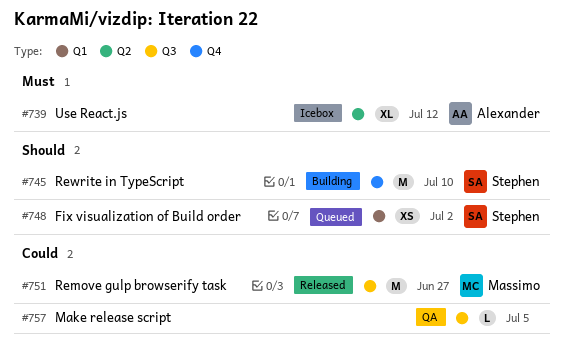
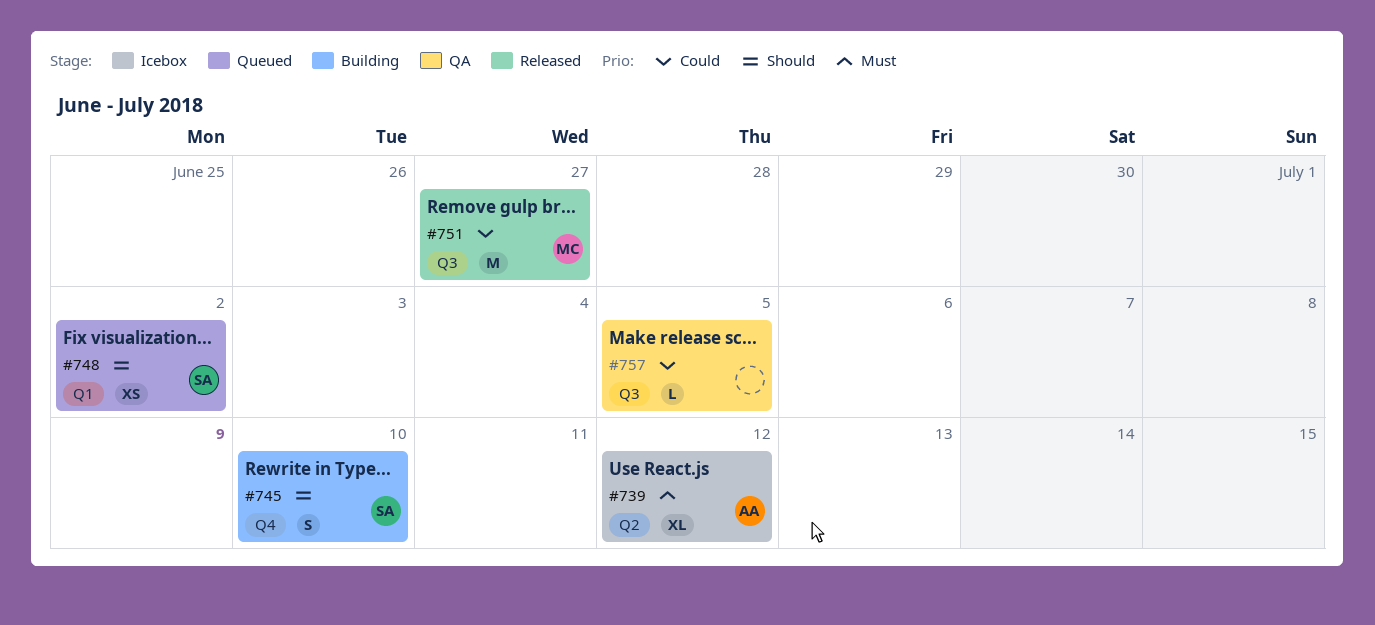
#745, estimate: M -> S

